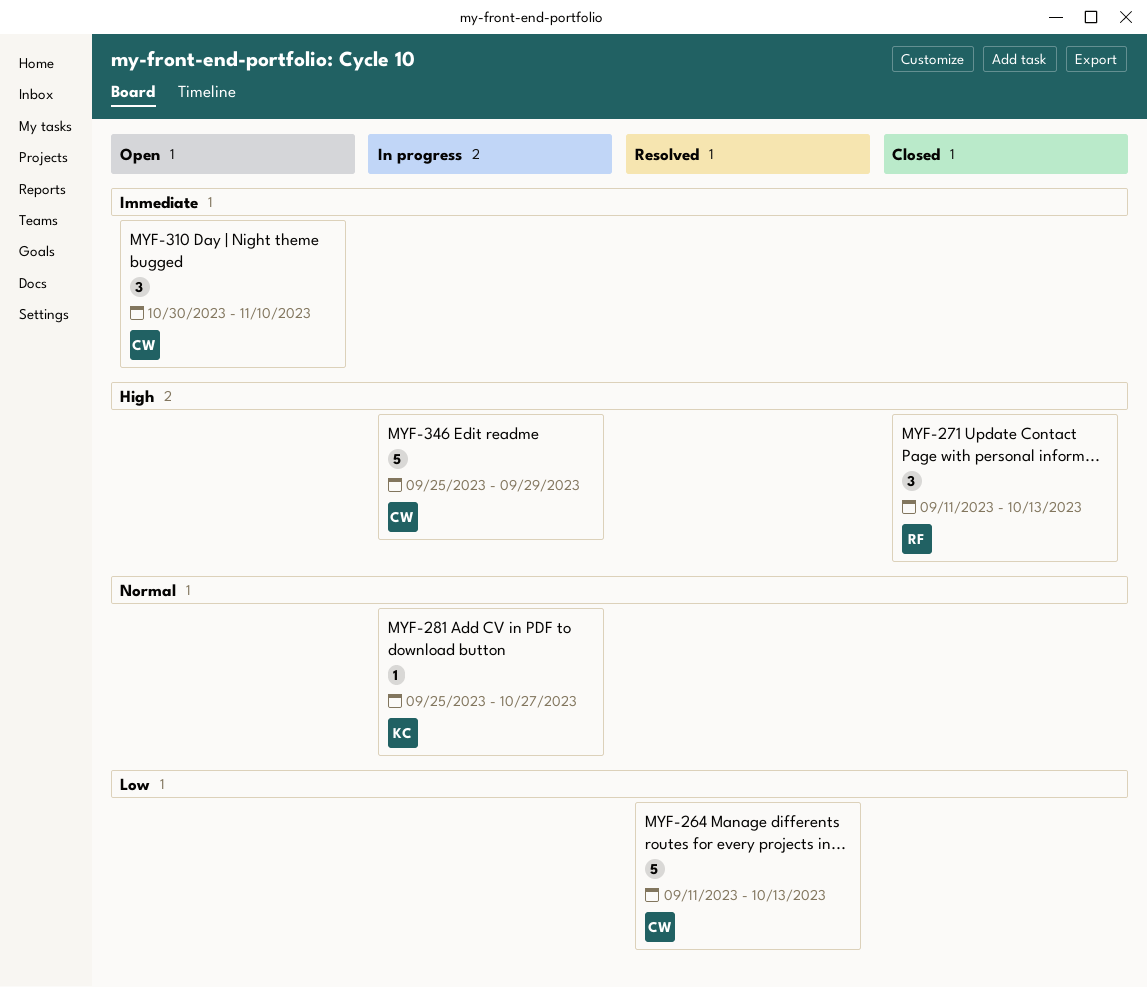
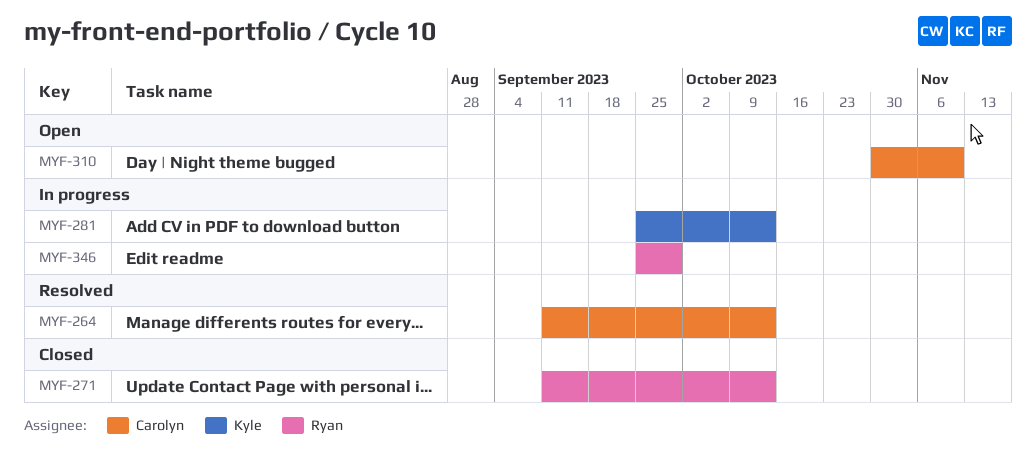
MYF-281, due: Oct 27 -> Oct 13
MYF-346, owner: Carolyn -> Ryan

